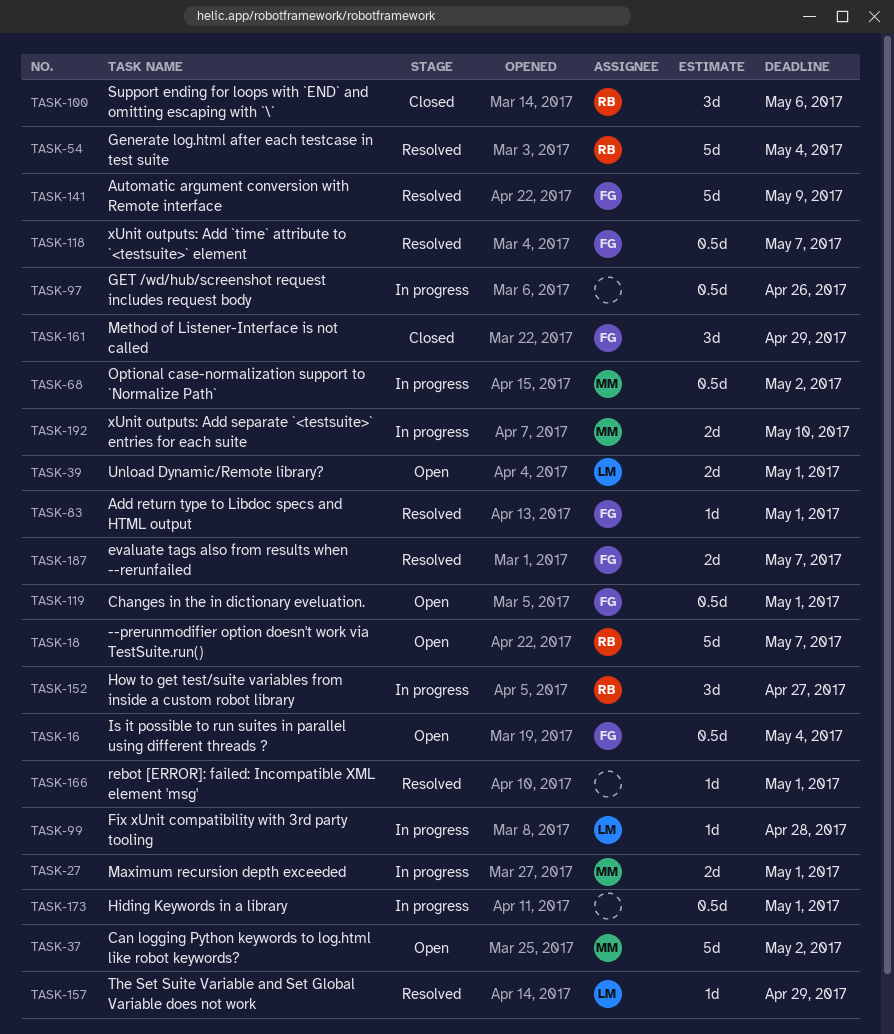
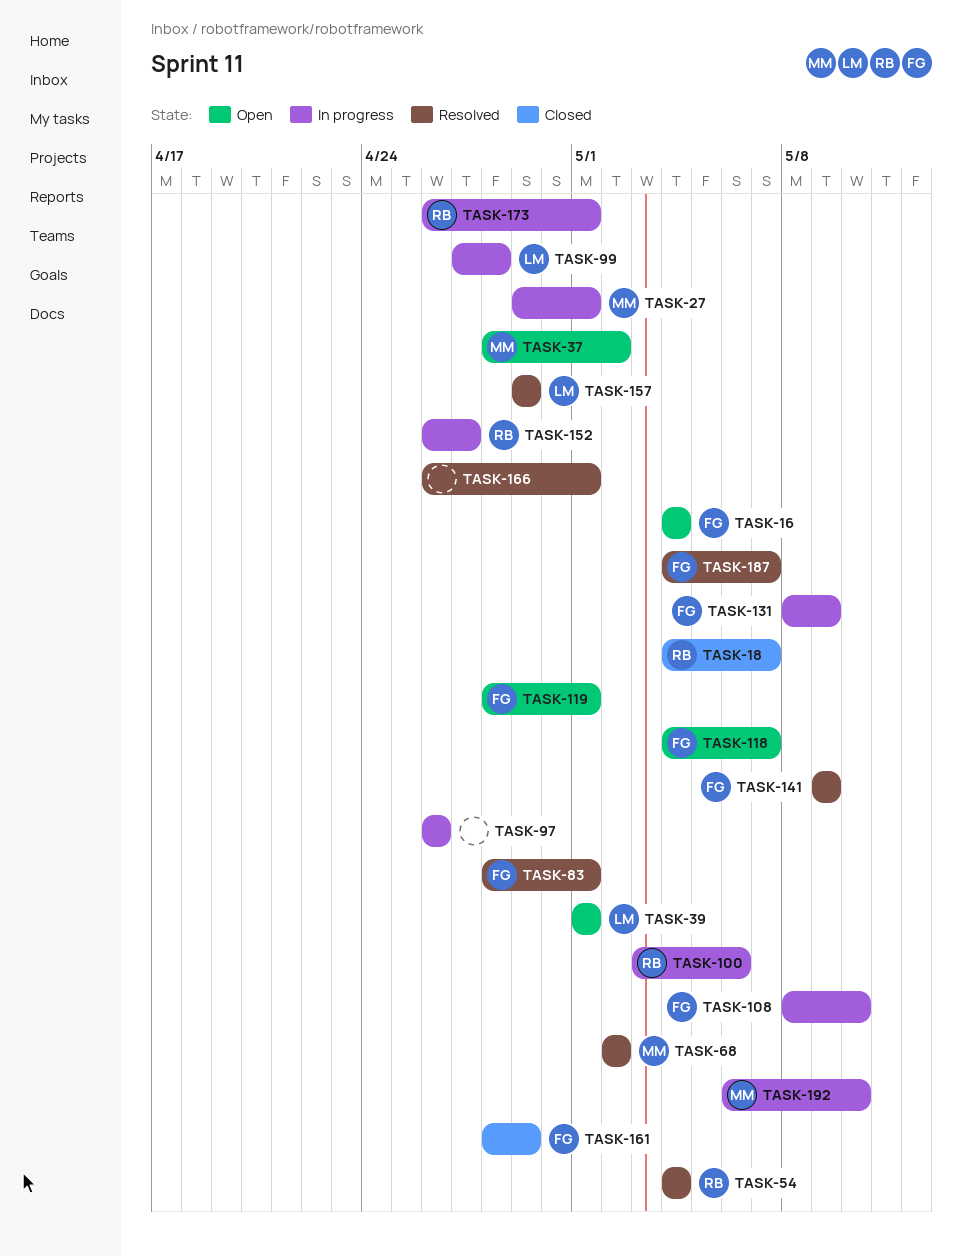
TASK-18, status: Open -> Closed
TASK-68, status: In progress -> Resolved
TASK-100, status: Closed -> In progress
TASK-108: none -> present
TASK-118, status: Resolved -> Open
TASK-131: none -> present
TASK-173, owner: none -> RB

